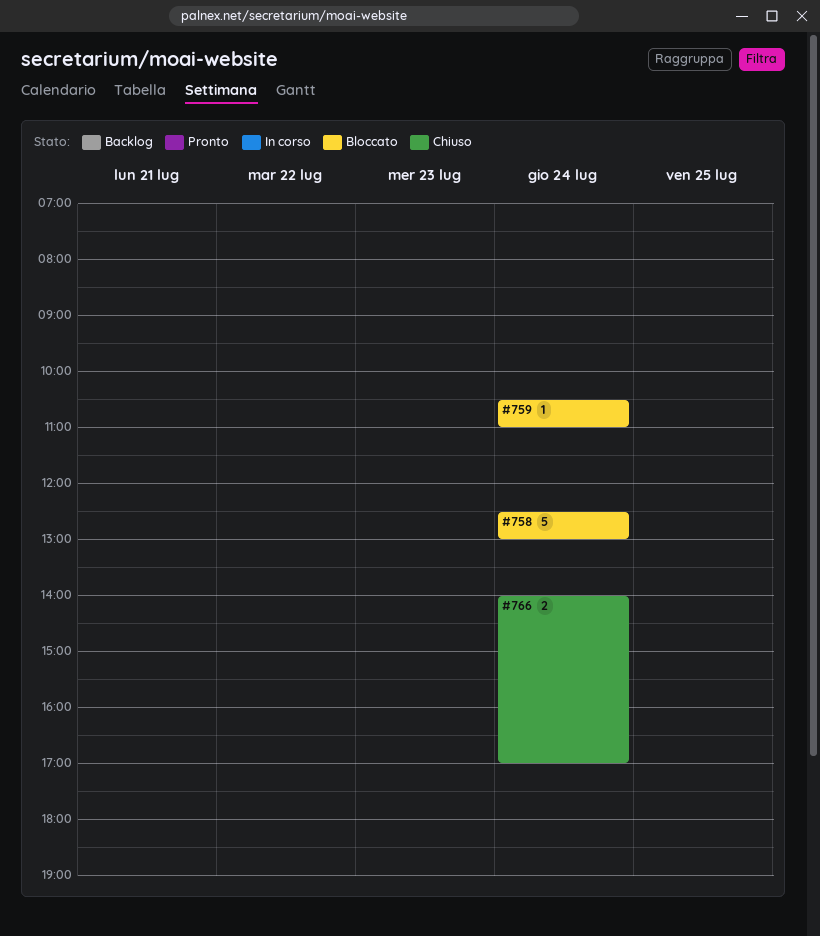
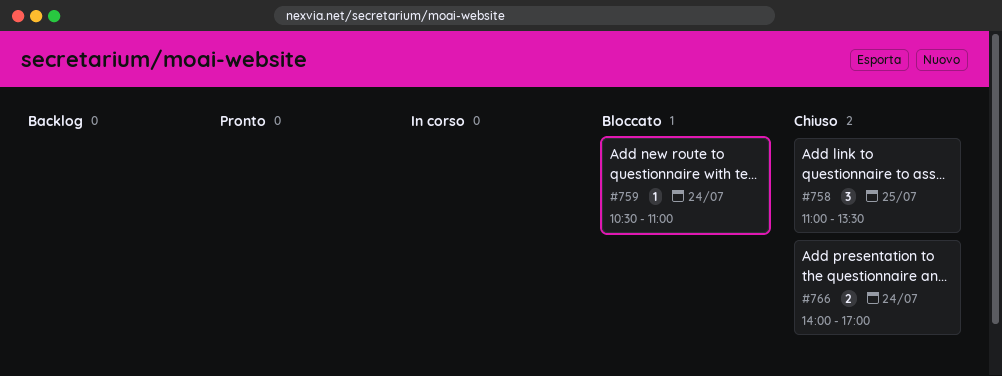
#758, status: Bloccato -> Chiuso
#758, estimate: 5 -> 3
#758, day: Jul 24 -> Jul 25
#758, begins: 12:30 -> 11:00
#758, ends: 13:00 -> 13:30

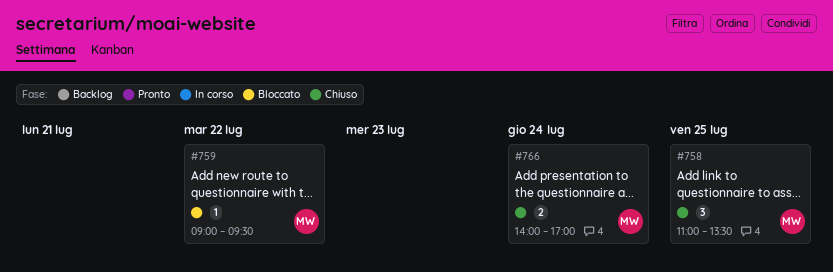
#759, day: Jul 24 -> Jul 22
#759, begins: 10:30 -> 09:00
#759, ends: 11:00 -> 09:30

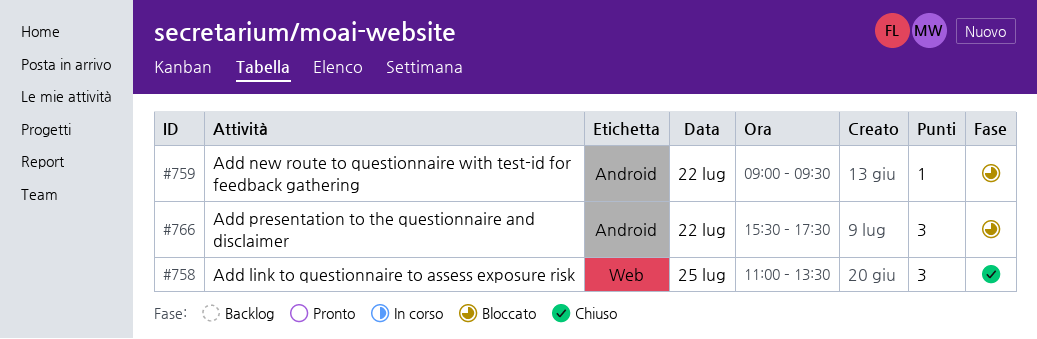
#766, status: Chiuso -> Bloccato
#766, estimate: 2 -> 3
#766, day: Jul 24 -> Jul 22
#766, begins: 14:00 -> 15:30
#766, ends: 17:00 -> 17:30

